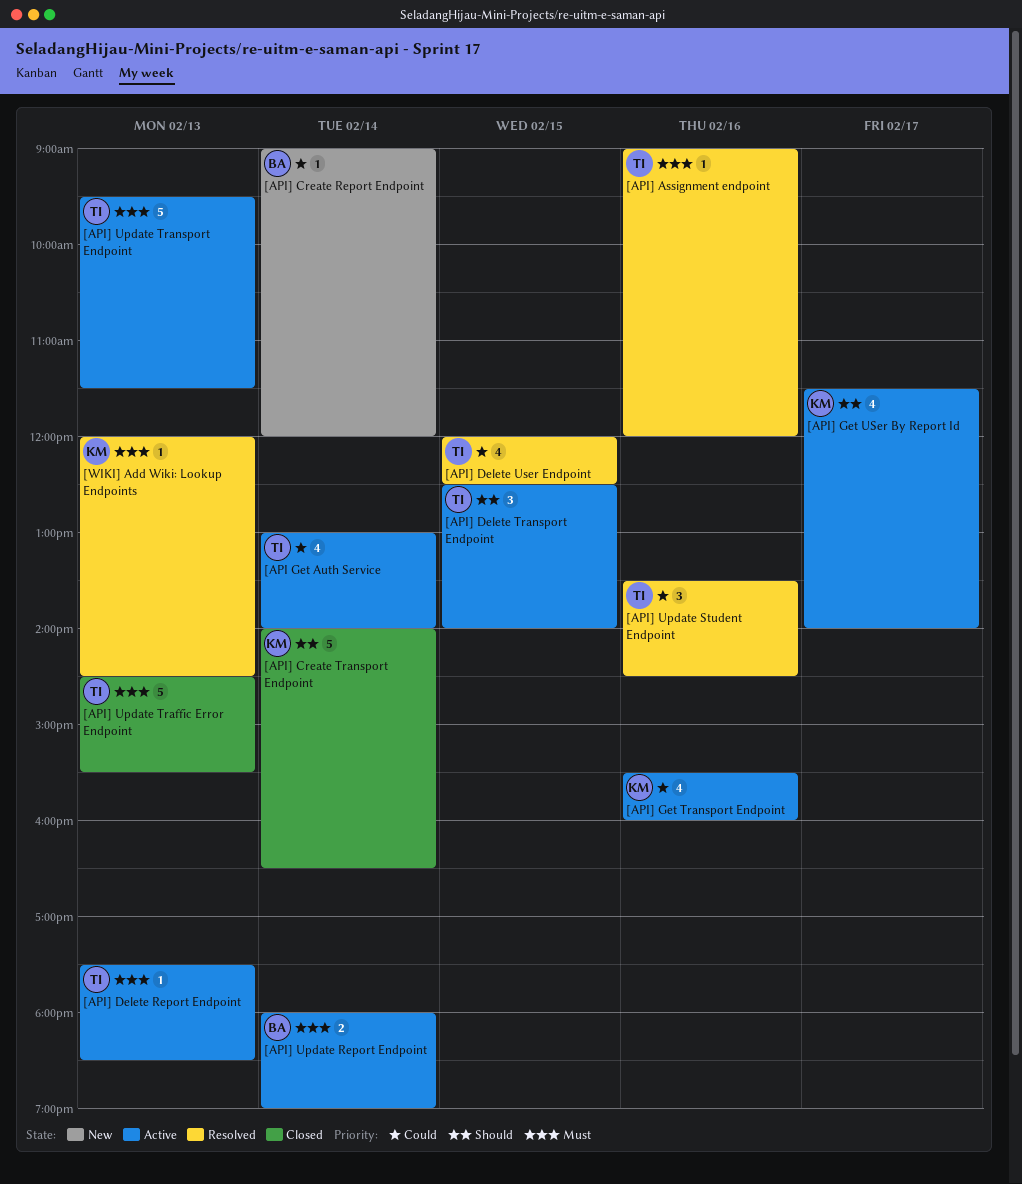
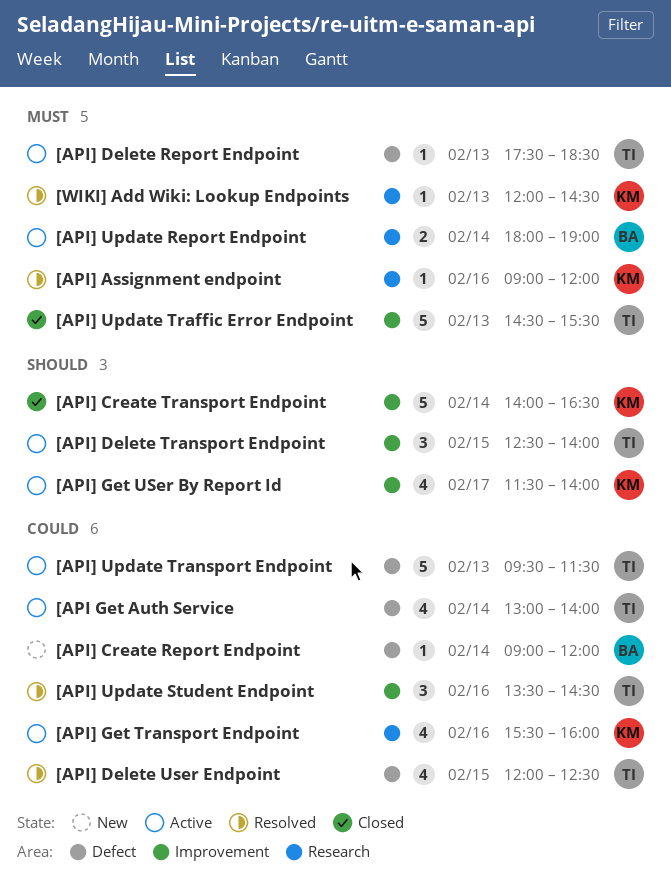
[API] Assignment endpoint, owner: TI -> KM
[API] Update Transport Endpoint, priority: Must -> Could

